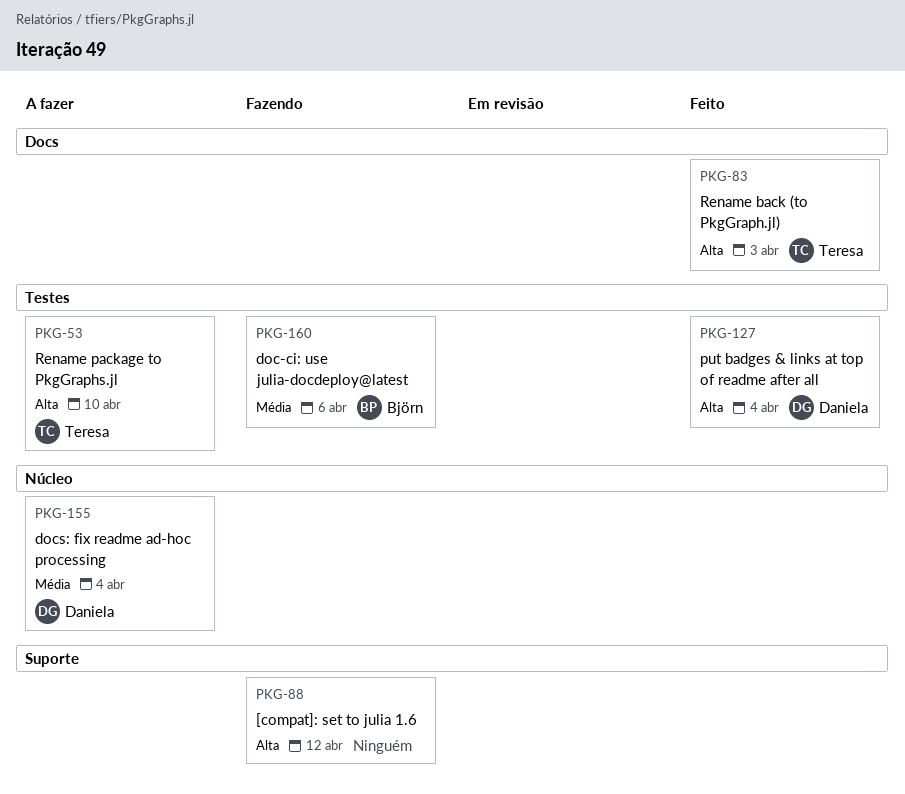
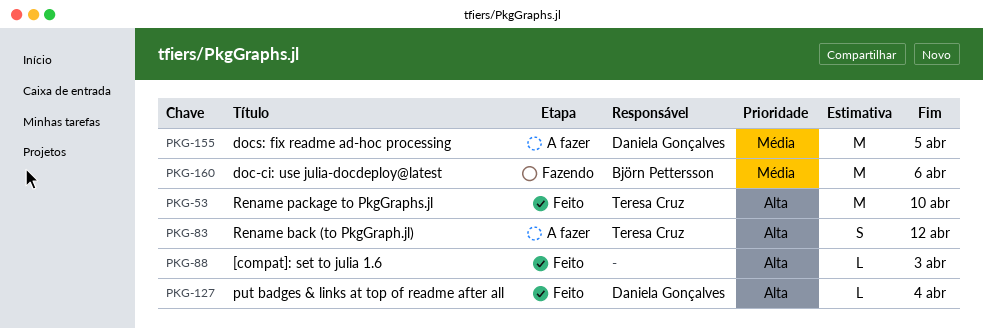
PKG-53, status: A fazer -> Feito
PKG-83, status: Feito -> A fazer
PKG-83, due: Apr 3 -> Apr 12
PKG-88, status: Fazendo -> Feito
PKG-88, due: Apr 12 -> Apr 3
PKG-155, due: Apr 4 -> Apr 5

